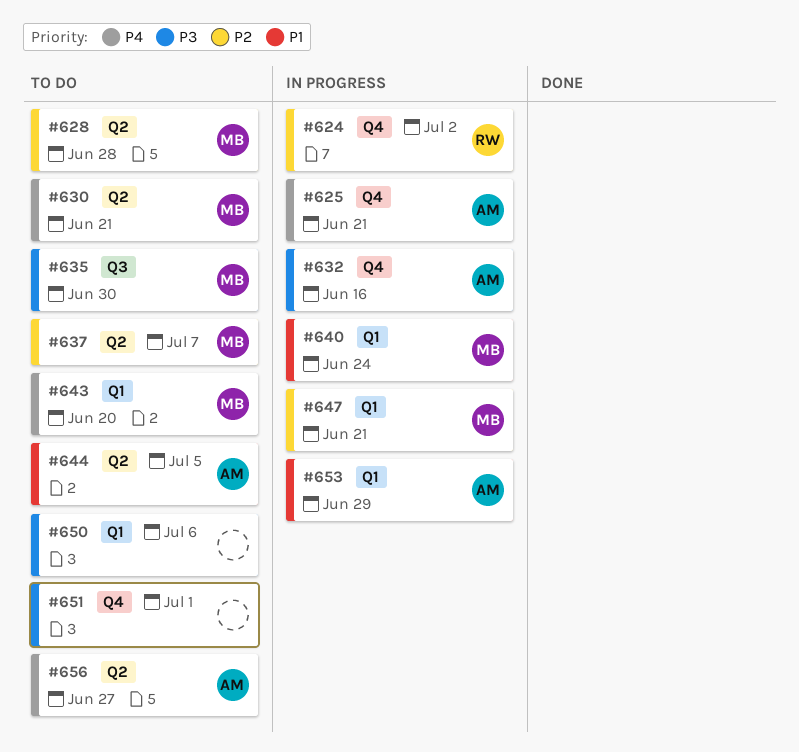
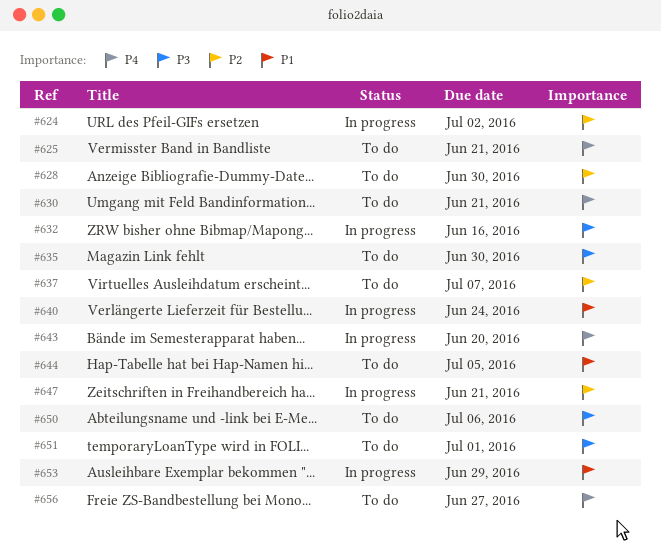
#625, status: In progress -> To do
#628, due: Jun 28 -> Jun 30
#643, status: To do -> In progress

